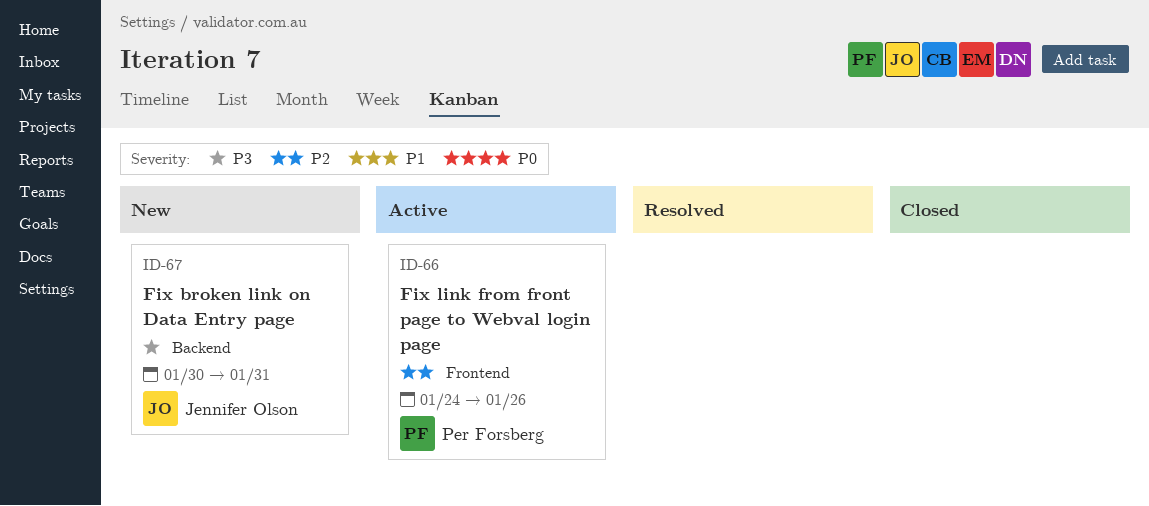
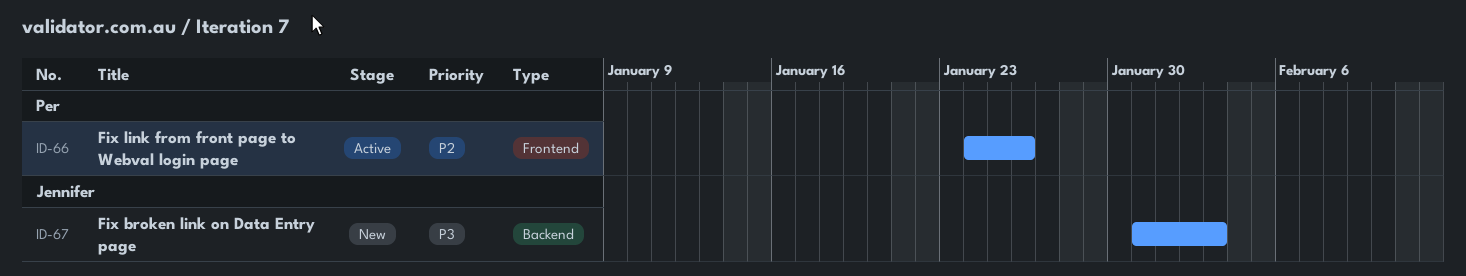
ID-67, start: Jan 30 -> Jan 31
ID-67, due: Jan 31 -> Feb 3

